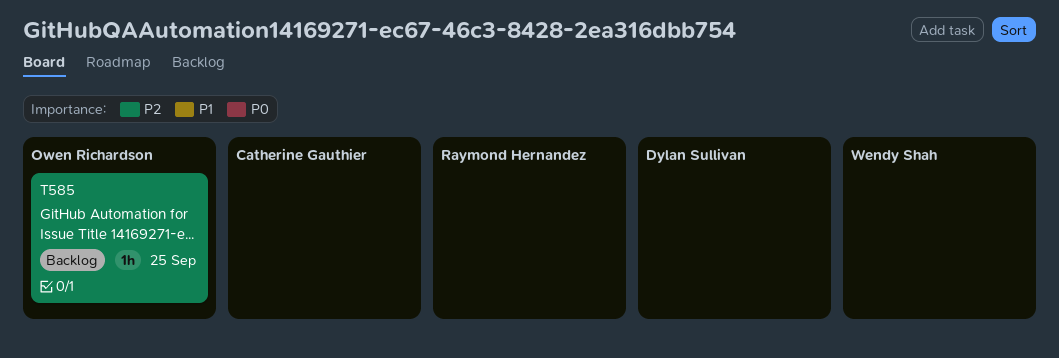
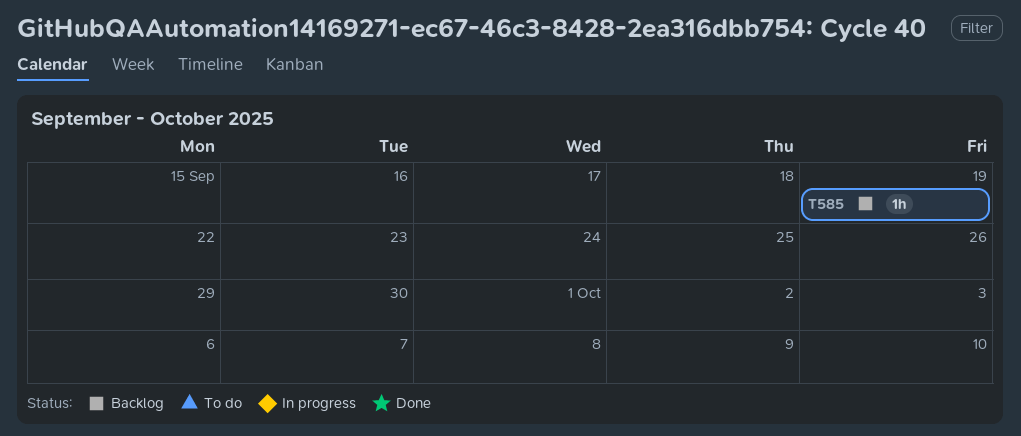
T585, due: Sep 25 -> Sep 19

